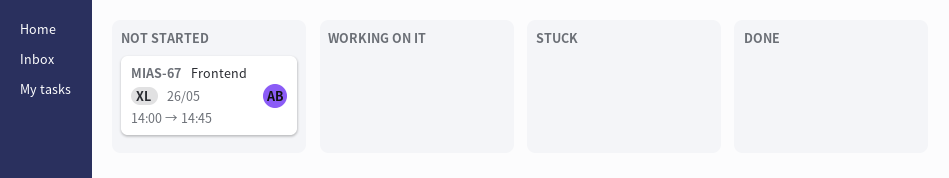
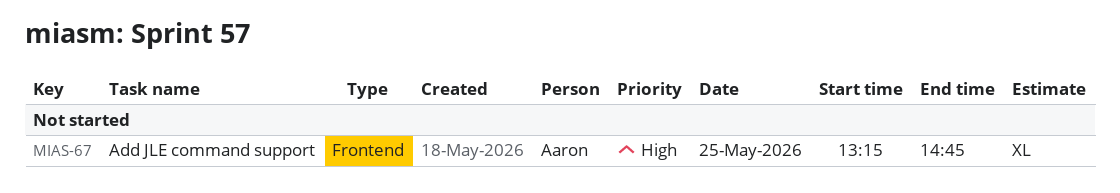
MIAS-67, day: May 26 -> May 25
MIAS-67, begins: 14:00 -> 13:15

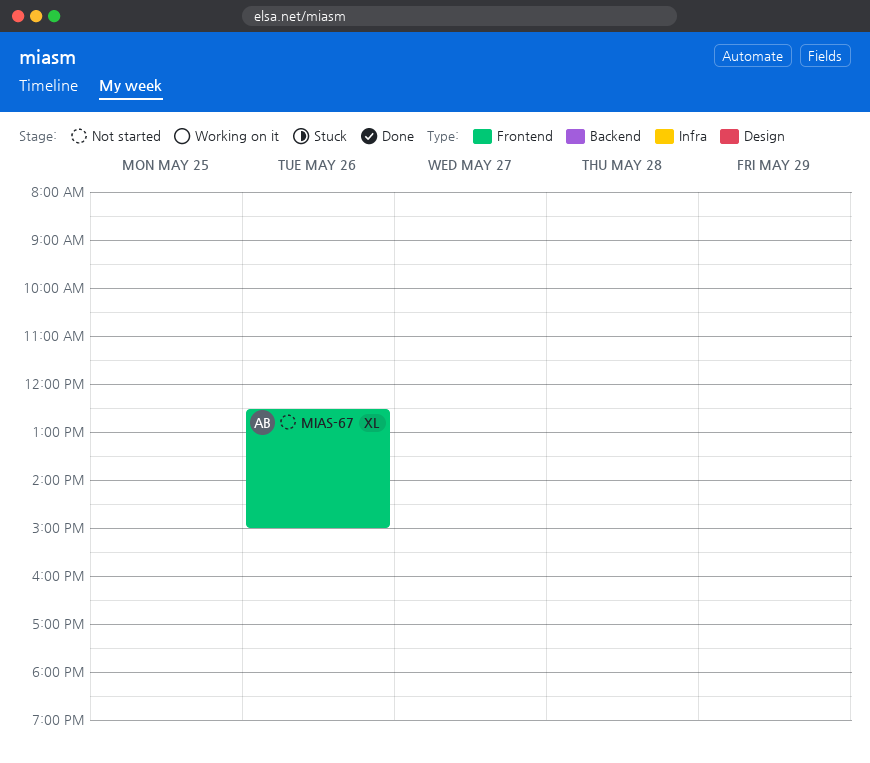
MIAS-67, day: May 25 -> May 26
MIAS-67, begins: 13:15 -> 12:30
MIAS-67, ends: 14:45 -> 15:00

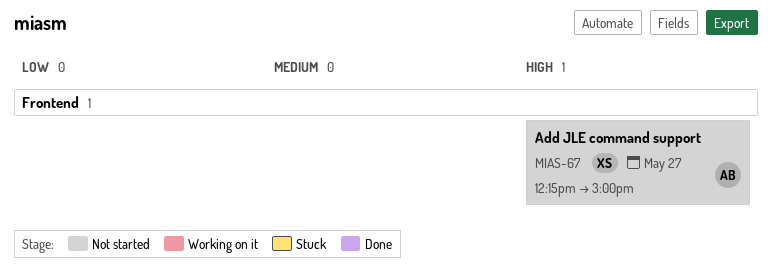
MIAS-67, estimate: XL -> XS
MIAS-67, day: May 26 -> May 27
MIAS-67, begins: 12:30 -> 12:15

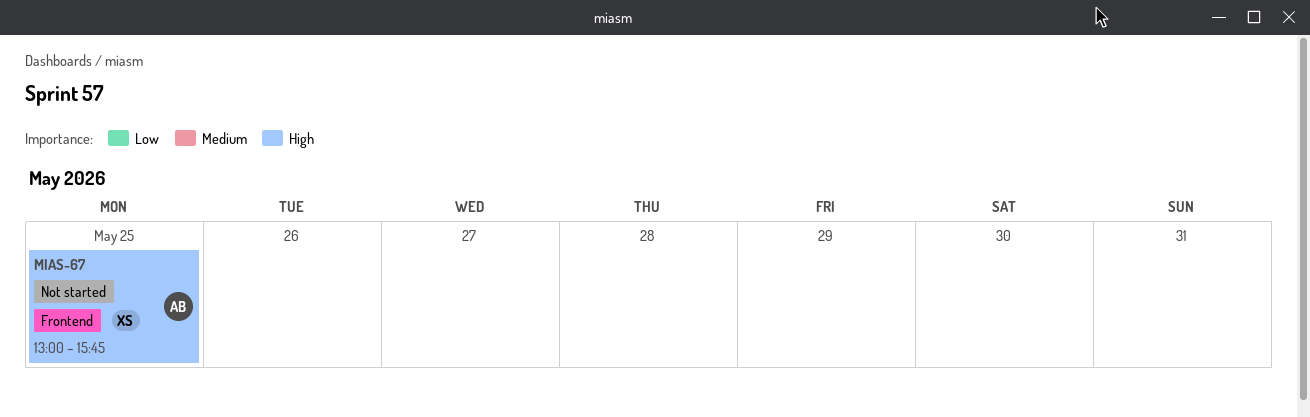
MIAS-67, day: May 27 -> May 25
MIAS-67, begins: 12:15 -> 13:00
MIAS-67, ends: 15:00 -> 15:45

